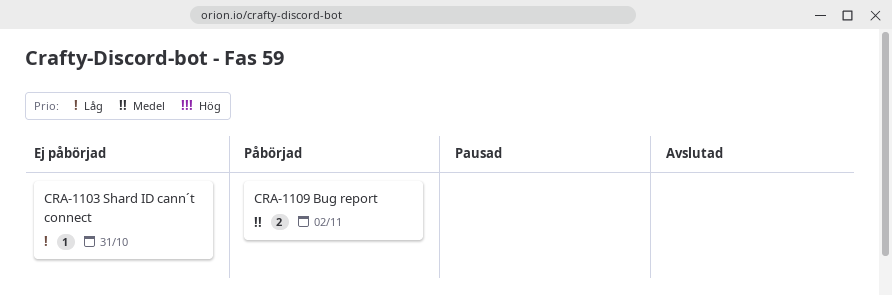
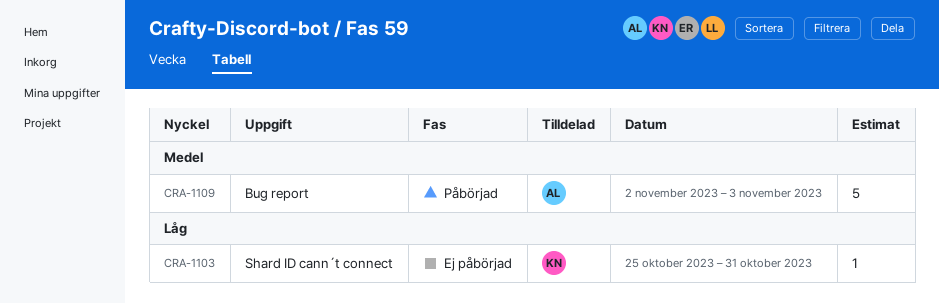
CRA-1109, estimate: 2 -> 5
CRA-1109, due: Nov 2 -> Nov 3

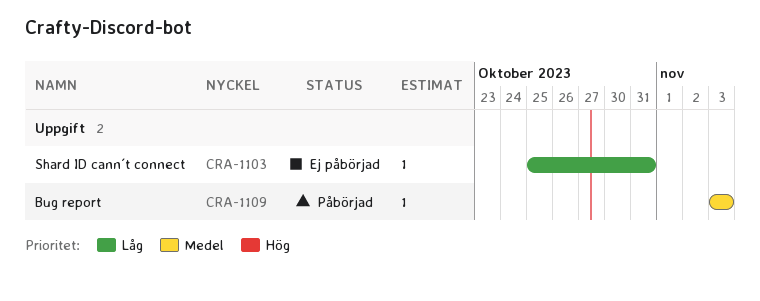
CRA-1109, estimate: 5 -> 1
CRA-1109, start: Nov 2 -> Nov 3

